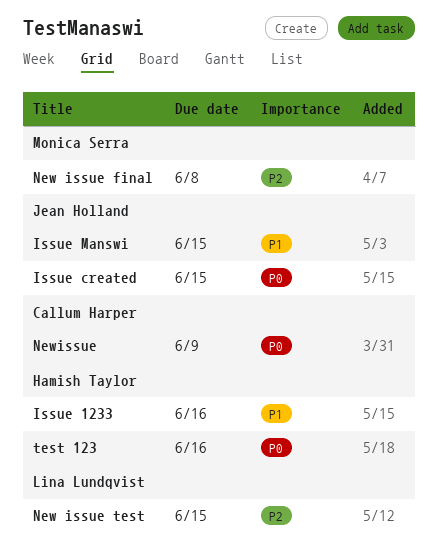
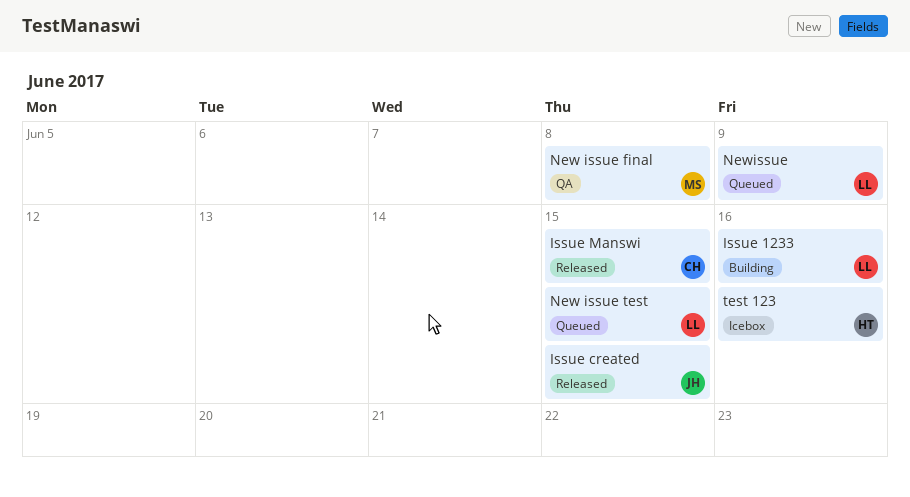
Issue 1233, owner: Hamish Taylor -> Lina Lundqvist
Issue Manswi, owner: Jean Holland -> Callum Harper
Newissue, owner: Callum Harper -> Lina Lundqvist

